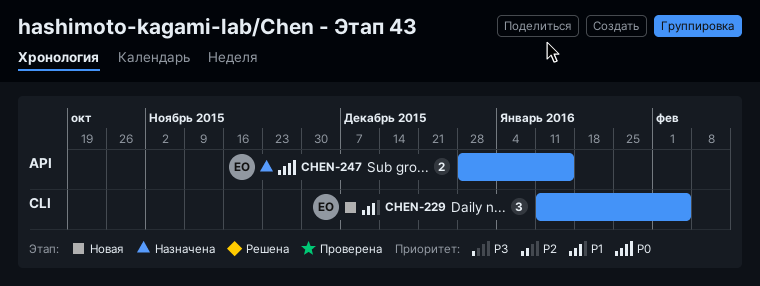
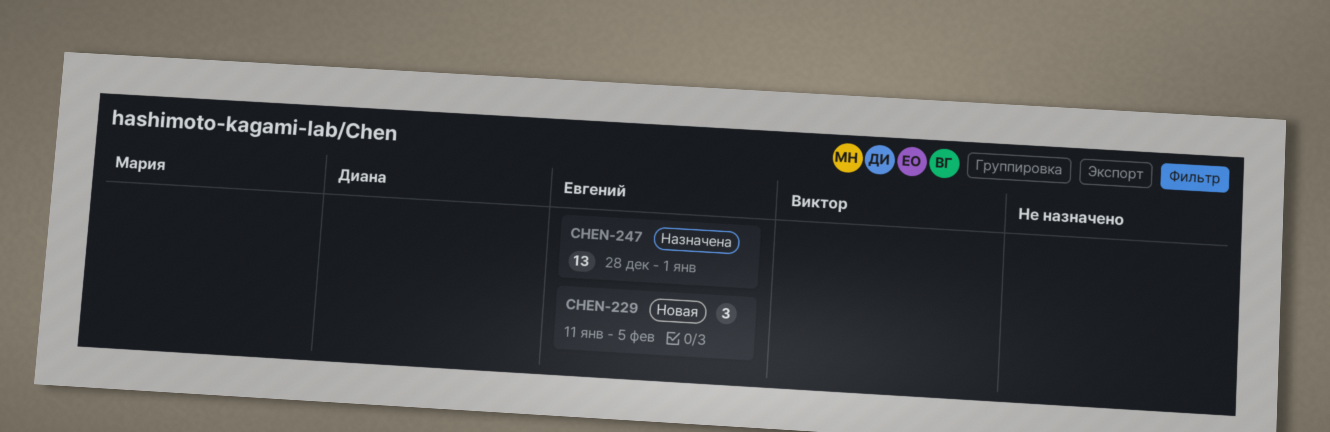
CHEN-247, estimate: 2 -> 13
CHEN-247, due: Jan 15 -> Jan 1

